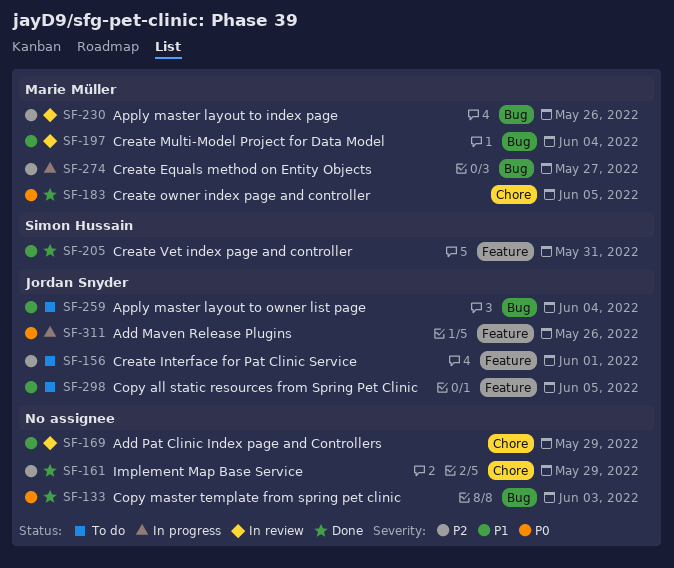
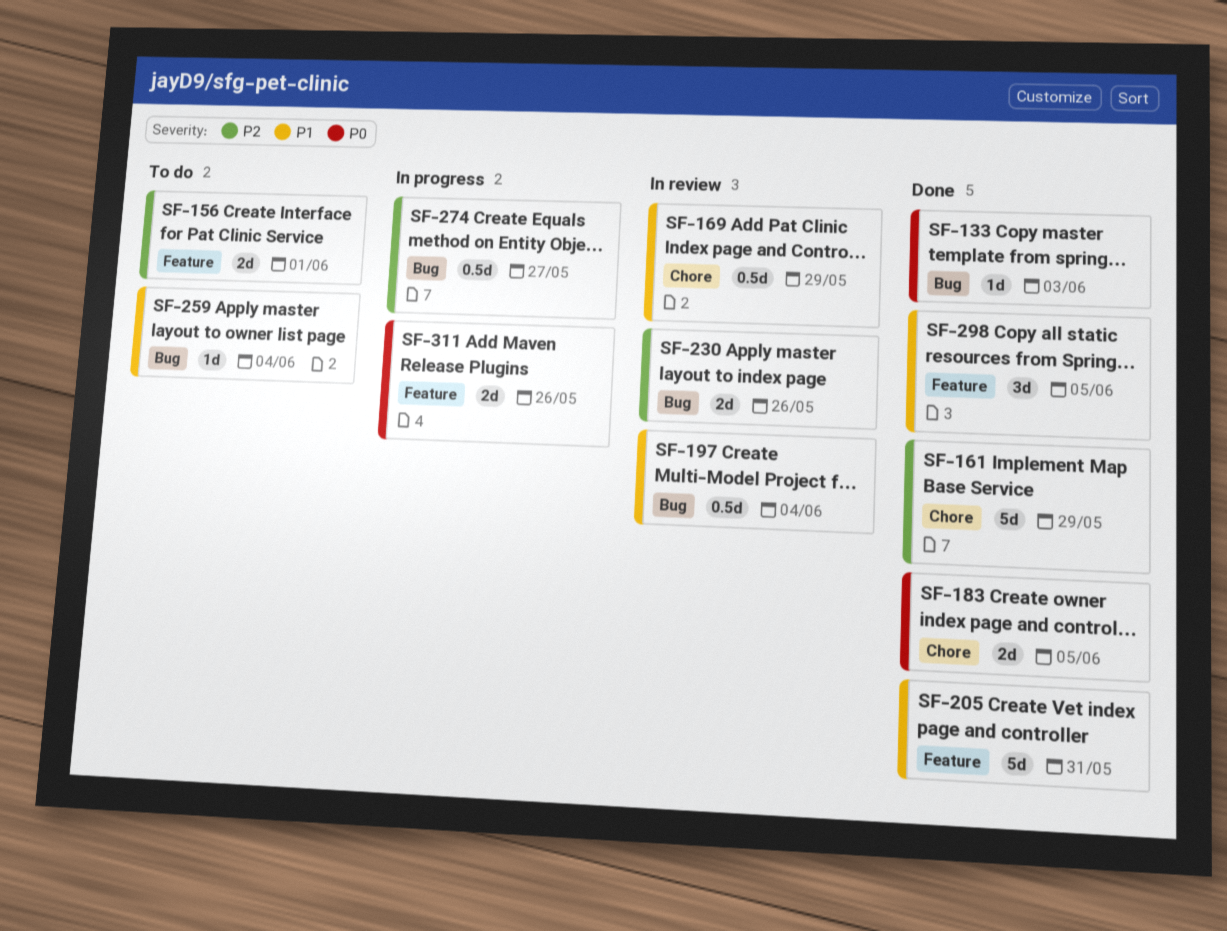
SF-298, status: To do -> Done

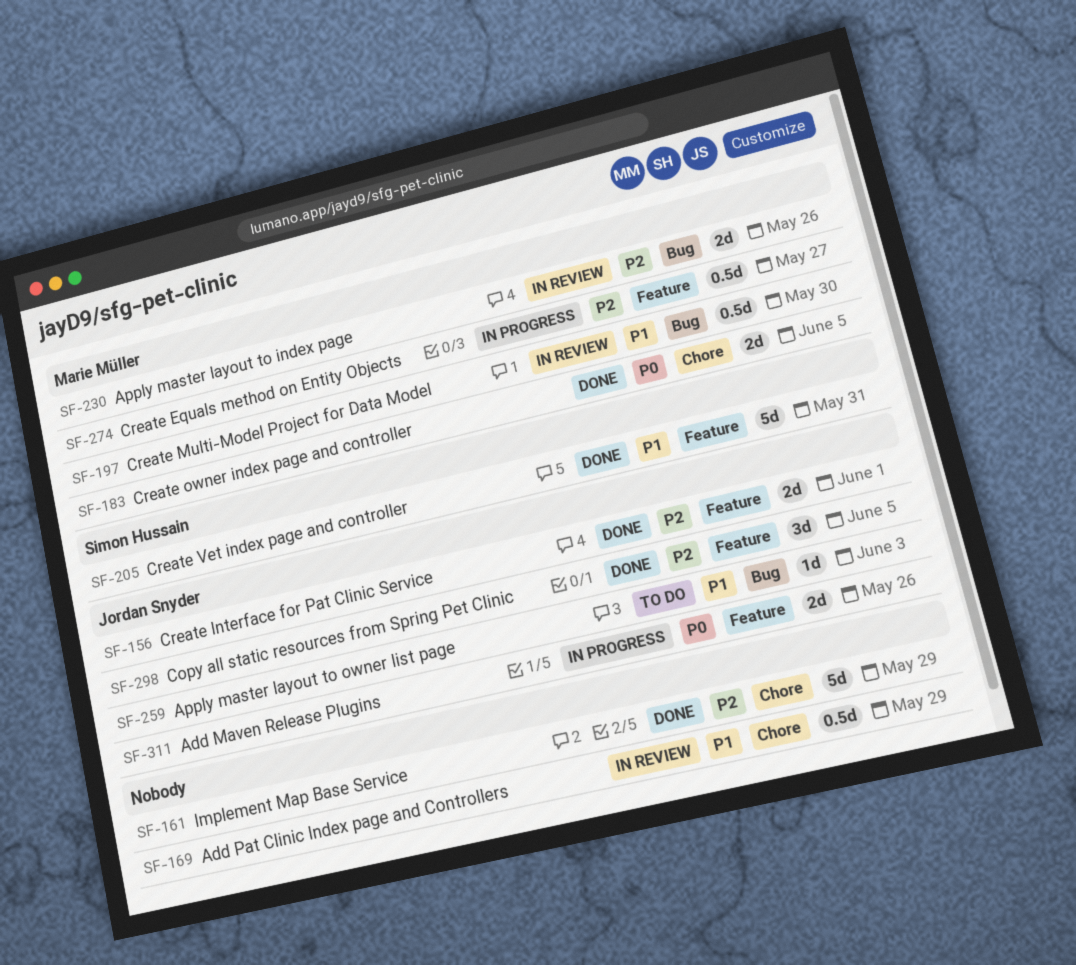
SF-133: present -> none
SF-156, status: To do -> Done
SF-197, due: Jun 4 -> May 30
SF-259, due: Jun 4 -> Jun 3
SF-274, label: Bug -> Feature
SF-298, priority: P1 -> P2

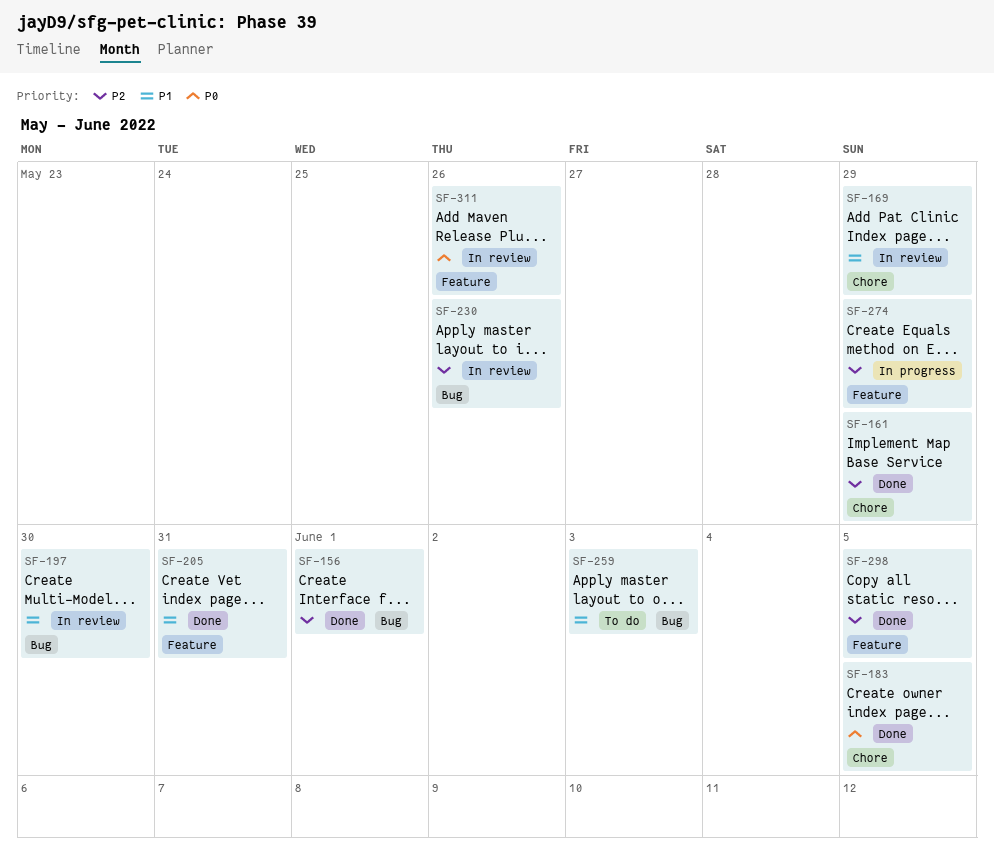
SF-156, label: Feature -> Bug
SF-274, due: May 27 -> May 29
SF-311, status: In progress -> In review

